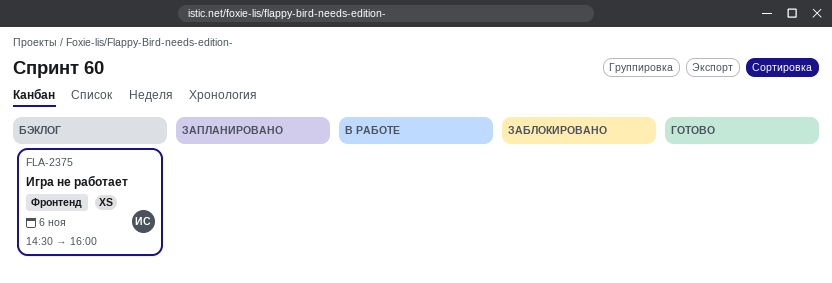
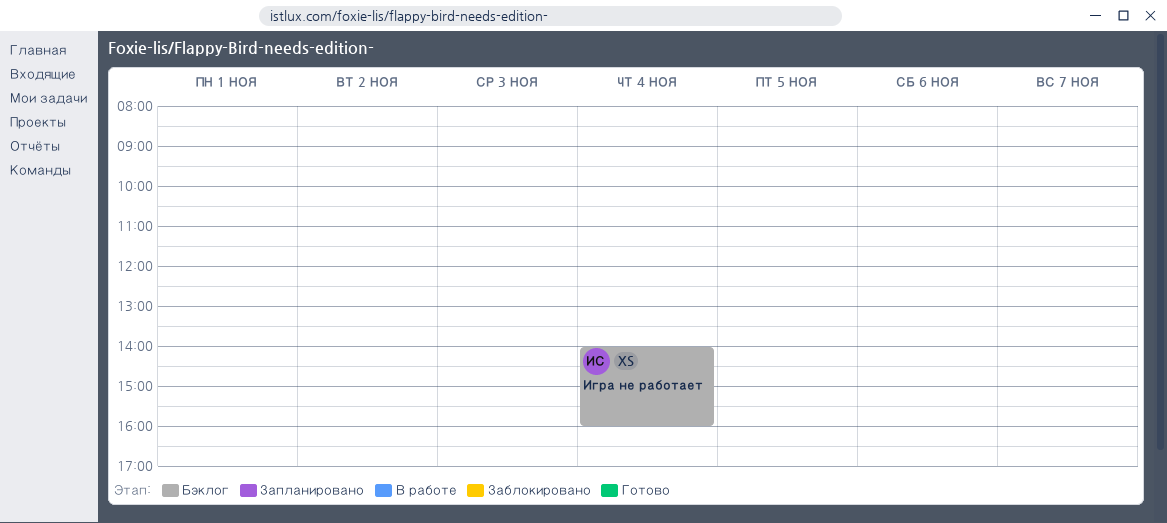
Игра не работает, day: Nov 6 -> Nov 4
Игра не работает, begins: 14:30 -> 14:00

